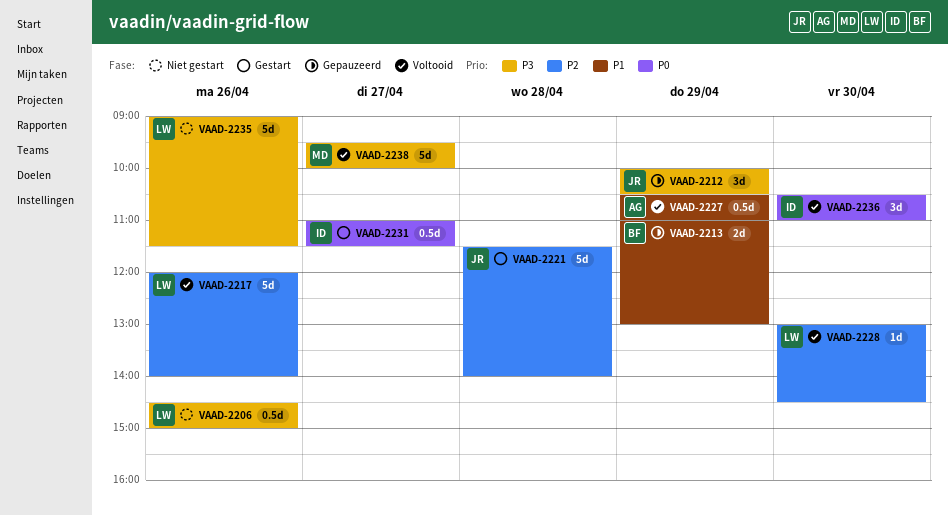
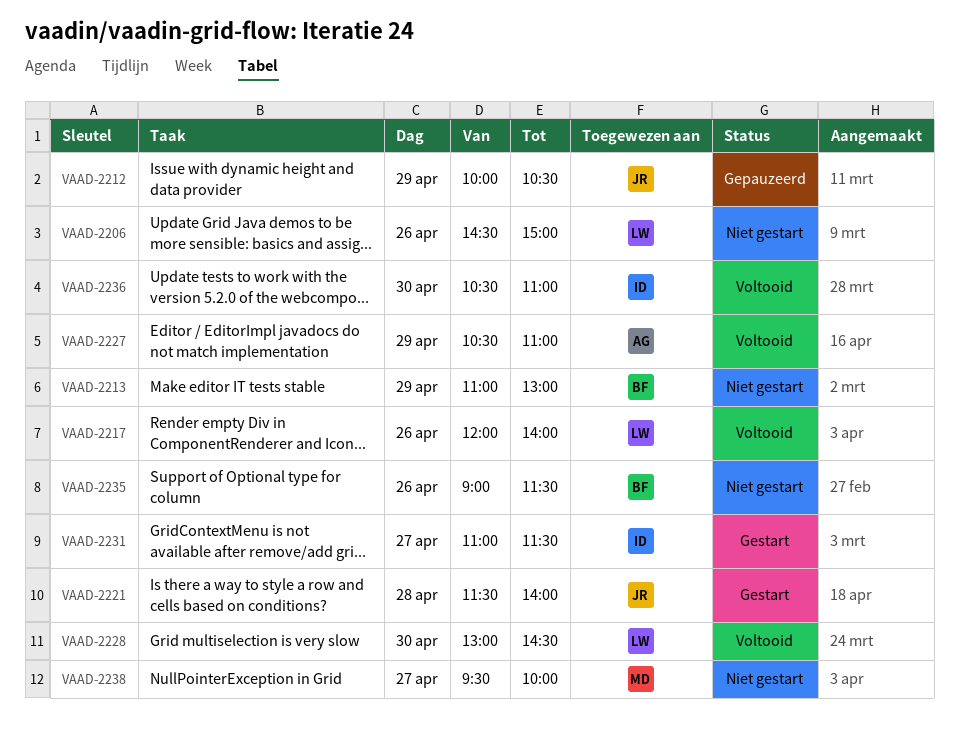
VAAD-2213, status: Gepauzeerd -> Niet gestart
VAAD-2235, owner: LW -> BF
VAAD-2238, status: Voltooid -> Niet gestart

